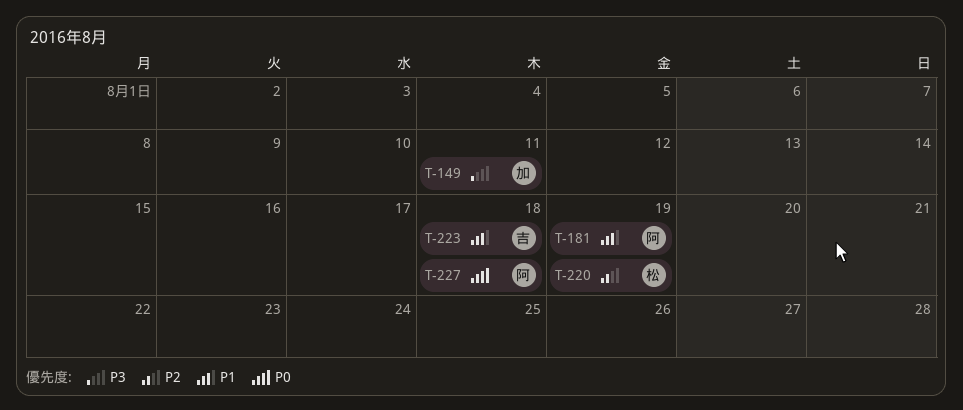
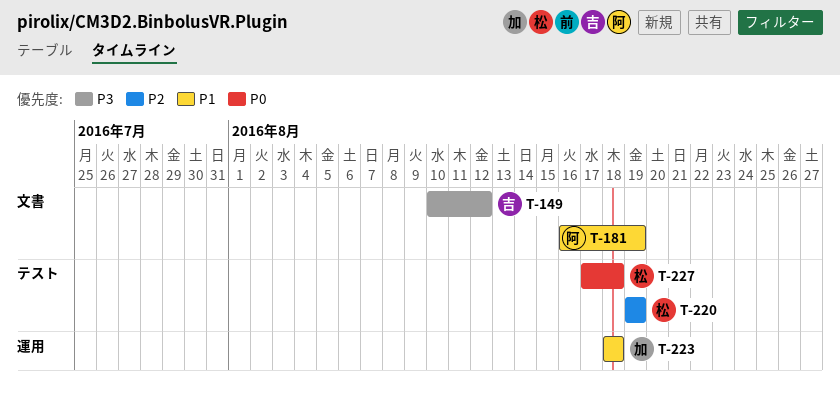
T-149, owner: 加 -> 吉
T-149, due: Aug 11 -> Aug 12
T-223, owner: 吉 -> 加
T-227, owner: 阿 -> 松

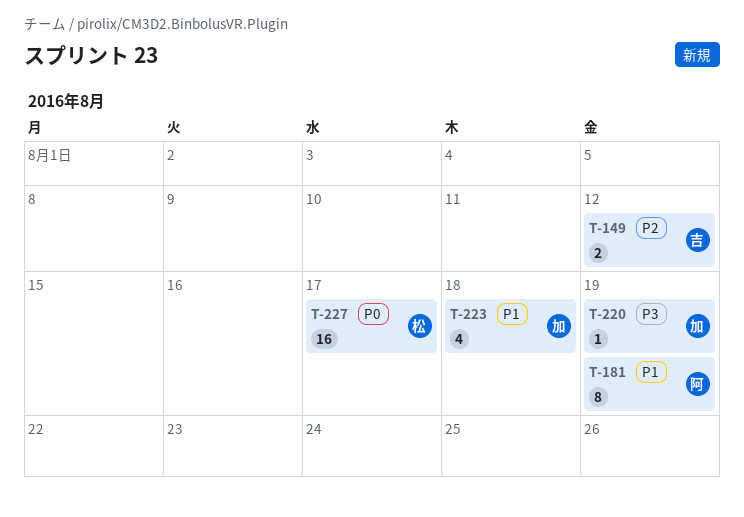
T-149, priority: P3 -> P2
T-220, owner: 松 -> 加
T-220, priority: P2 -> P3
T-227, due: Aug 18 -> Aug 17

